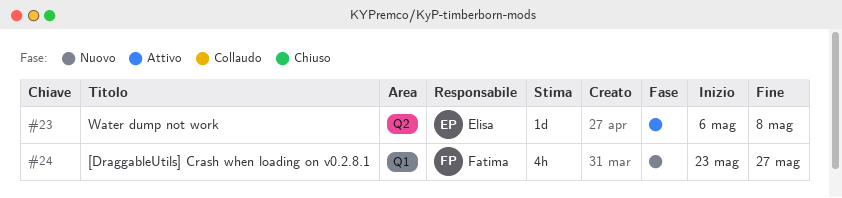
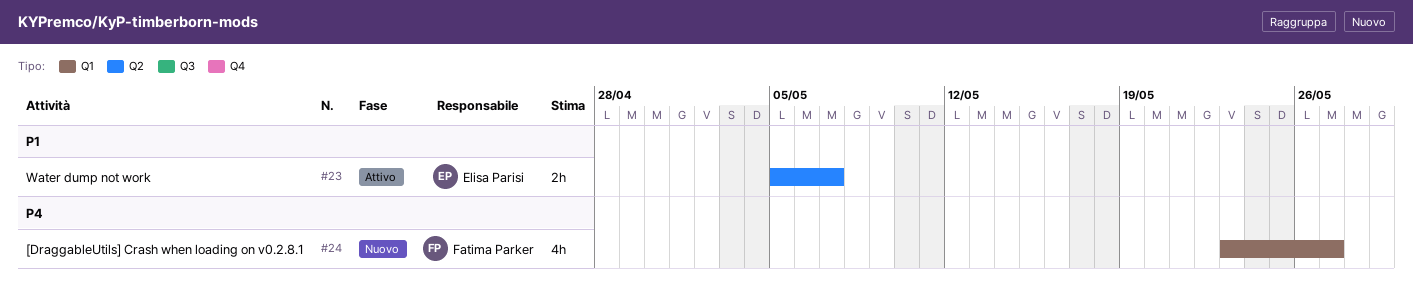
#23, estimate: 1d -> 2h
#23, start: May 6 -> May 5
#23, due: May 8 -> May 7

